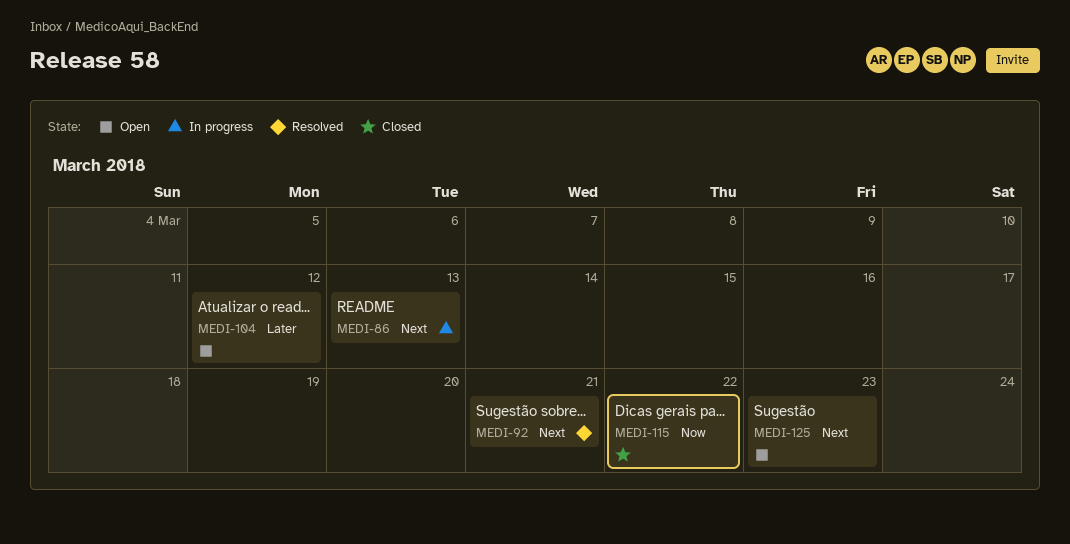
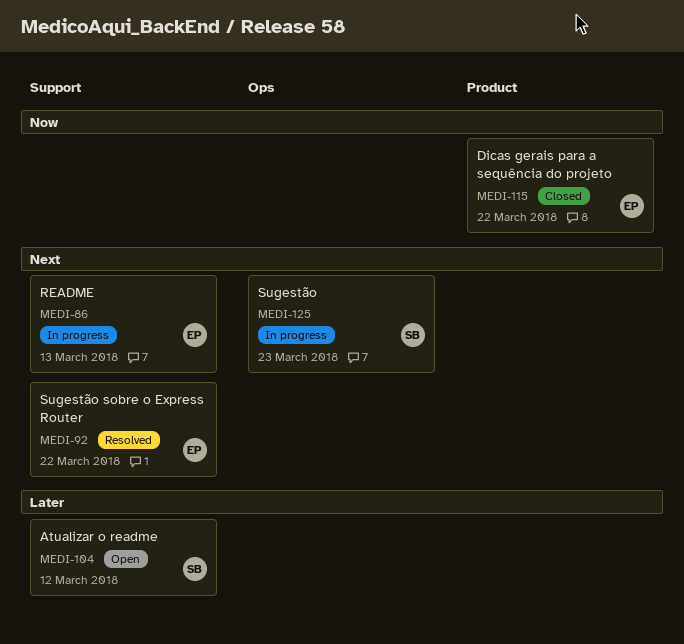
MEDI-92, due: Mar 21 -> Mar 22
MEDI-125, status: Open -> In progress

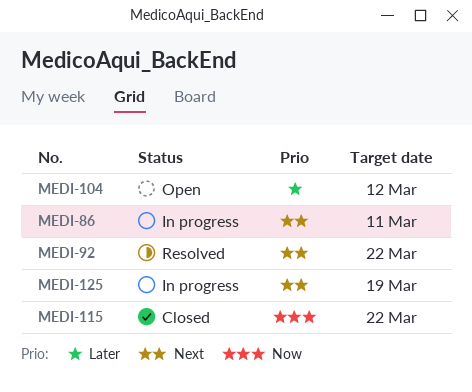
MEDI-86, due: Mar 13 -> Mar 11
MEDI-125, due: Mar 23 -> Mar 19

